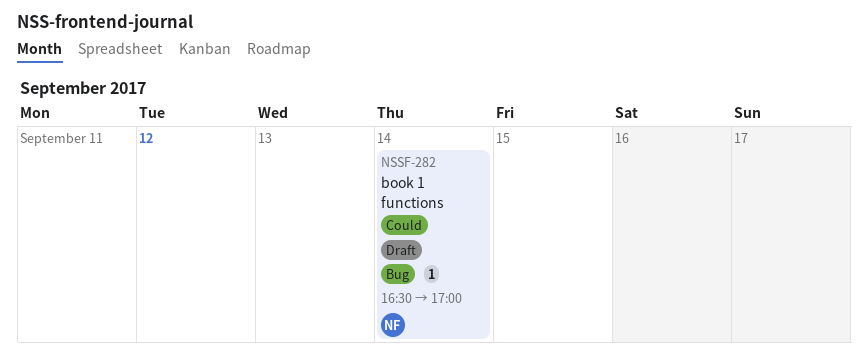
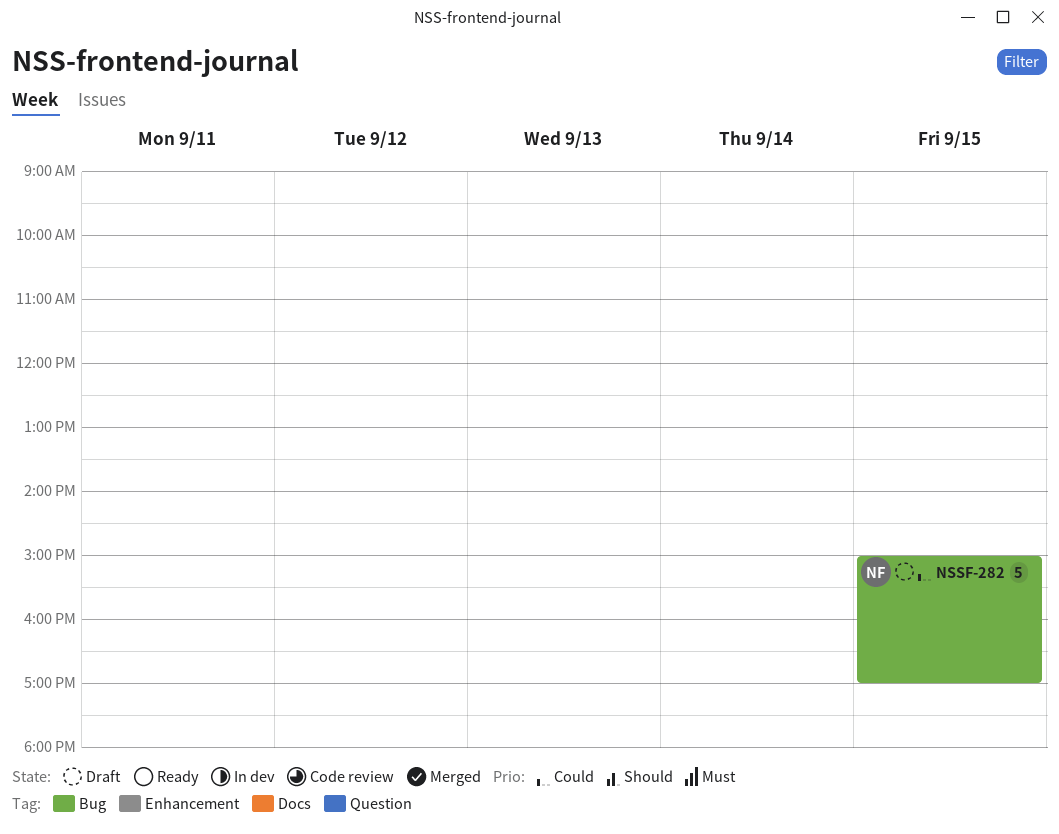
NSSF-282, estimate: 1 -> 5
NSSF-282, day: Sep 14 -> Sep 15
NSSF-282, begins: 16:30 -> 15:00

